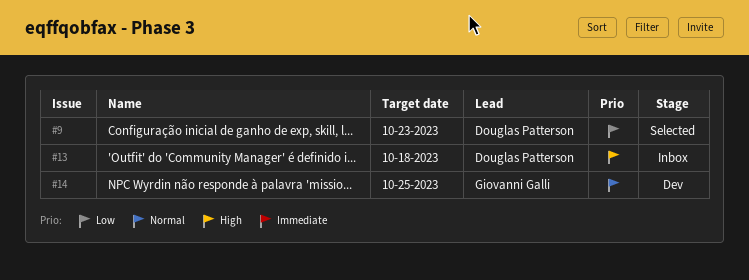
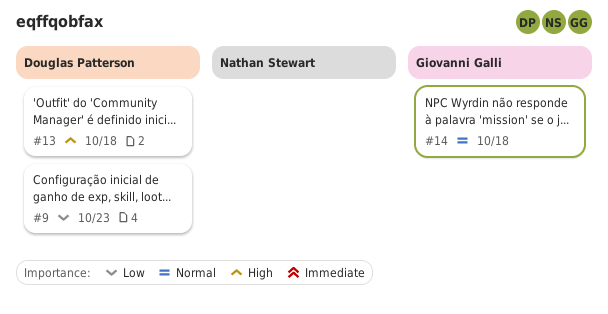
#14, due: Oct 25 -> Oct 18

